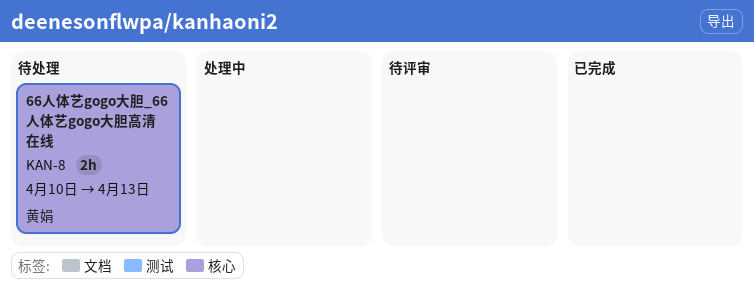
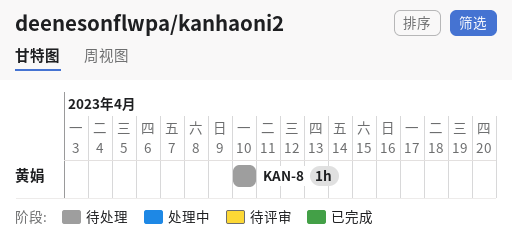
KAN-8, estimate: 2h -> 1h
KAN-8, due: Apr 13 -> Apr 10

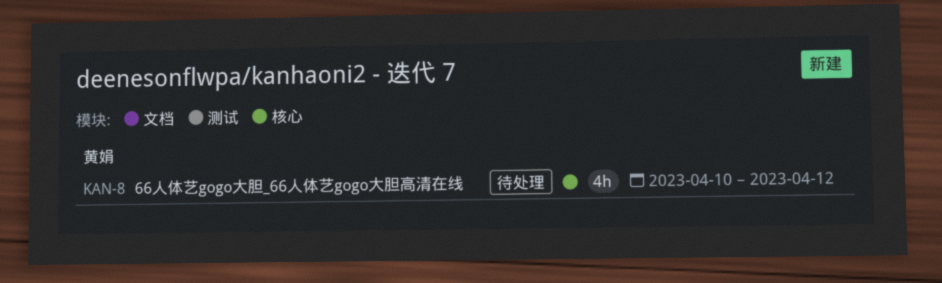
KAN-8, estimate: 1h -> 4h
KAN-8, due: Apr 10 -> Apr 12

